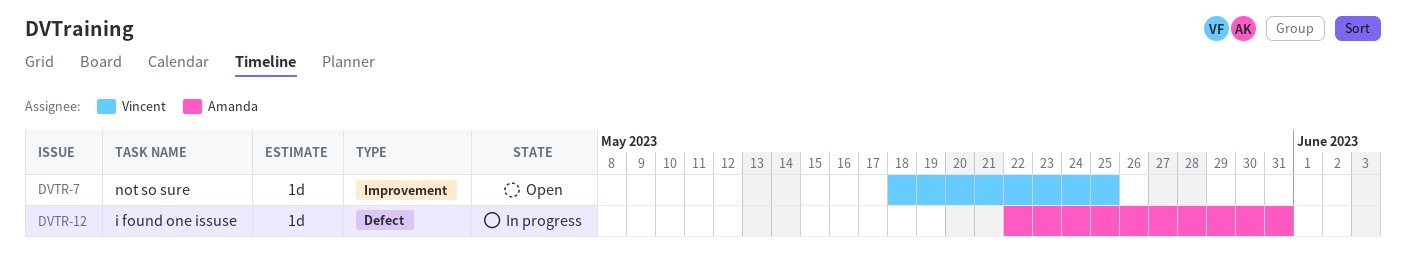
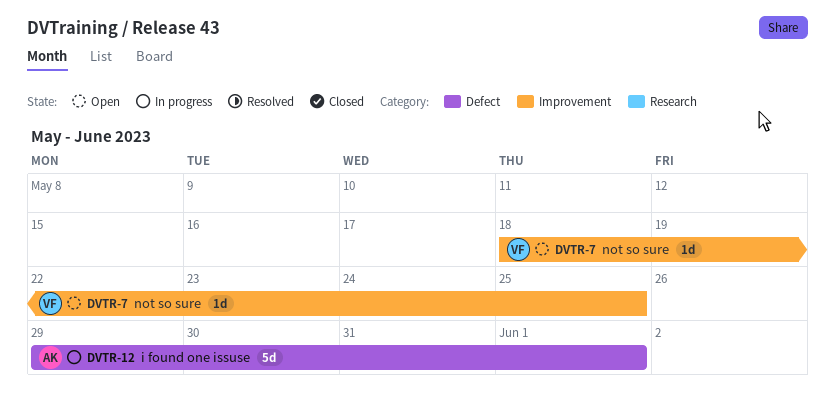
DVTR-12, estimate: 1d -> 5d
DVTR-12, start: May 22 -> May 29
DVTR-12, due: May 31 -> Jun 1

